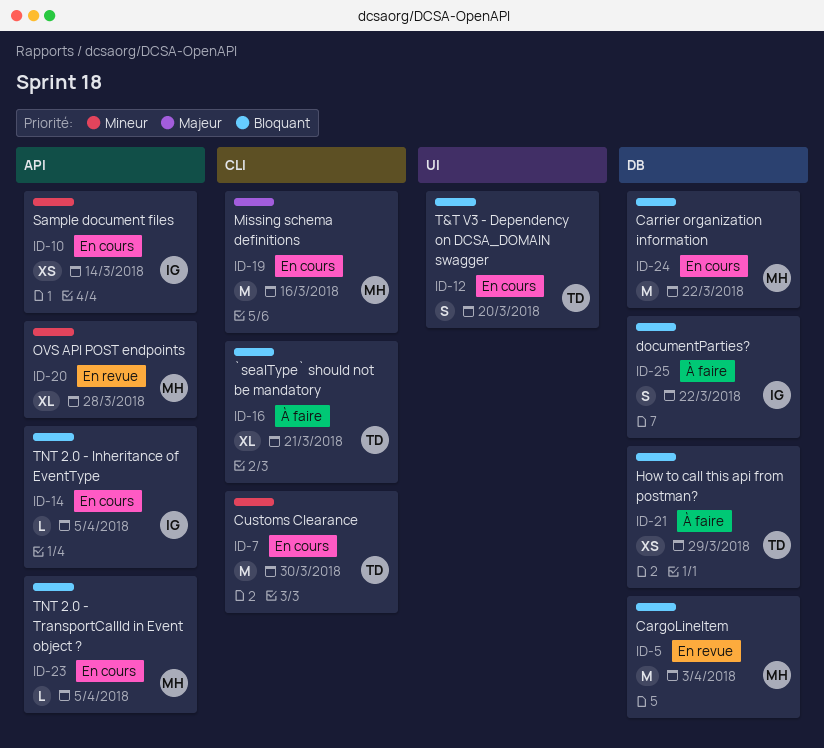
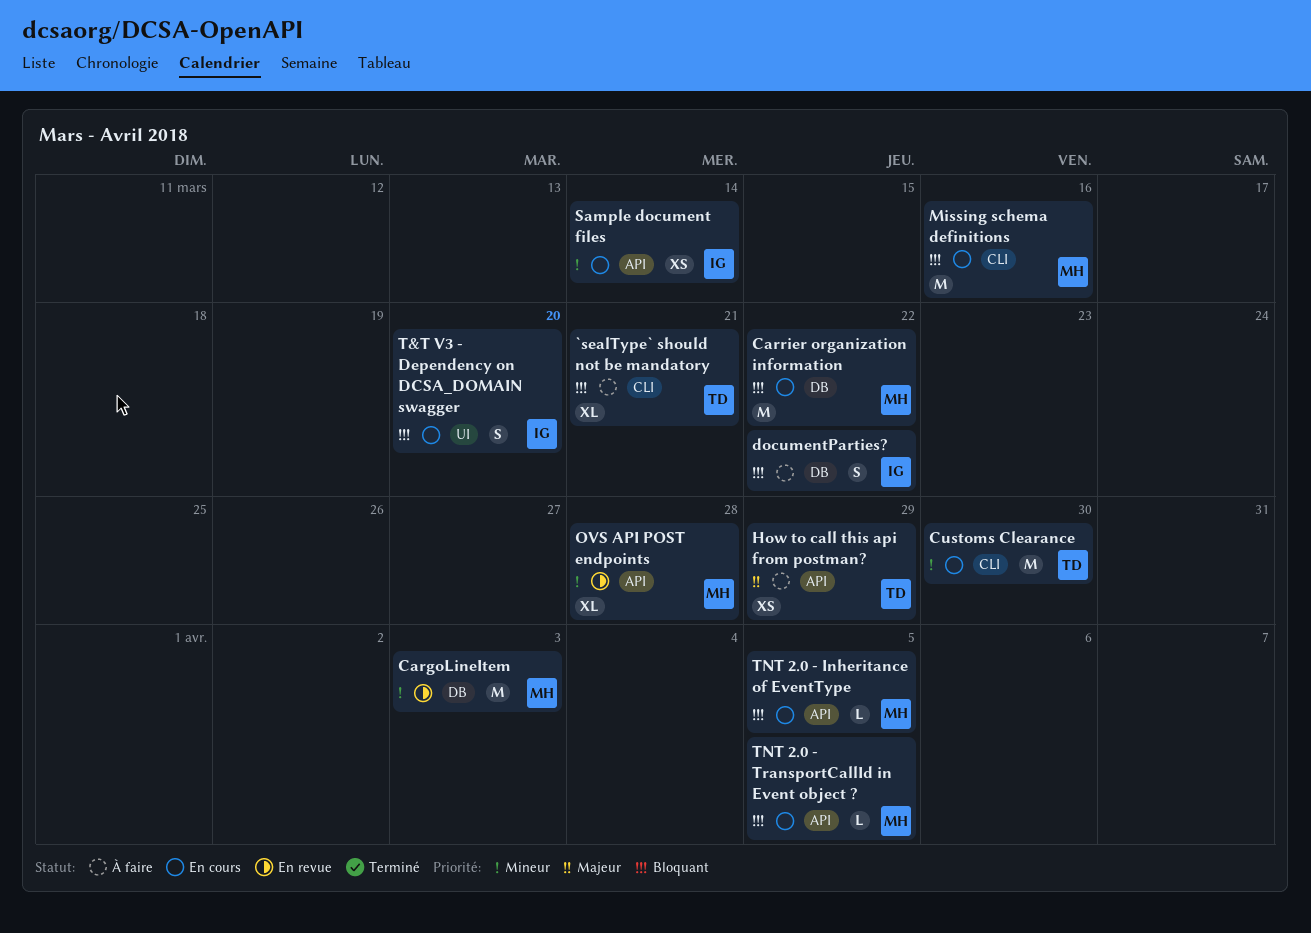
CargoLineItem, priority: Bloquant -> Mineur
How to call this api from postman?, priority: Bloquant -> Majeur
How to call this api from postman?, label: DB -> API
Missing schema definitions, priority: Majeur -> Bloquant
T&T V3 - Dependency on DCSA_DOMAIN swagger, owner: TD -> IG
TNT 2.0 - Inheritance of EventType, owner: IG -> MH

